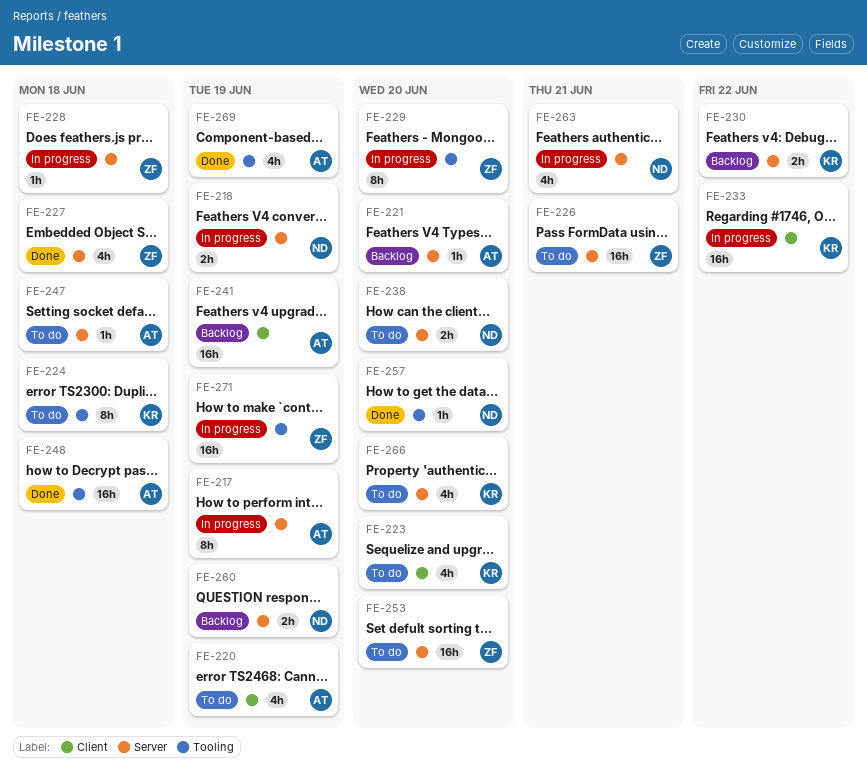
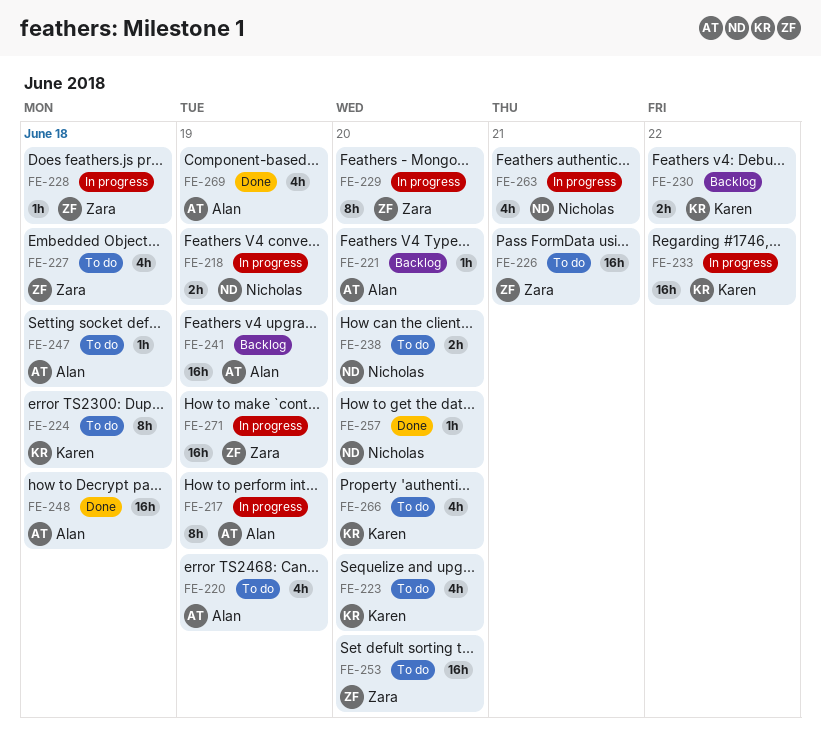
FE-227, status: Done -> To do
FE-260: present -> none

